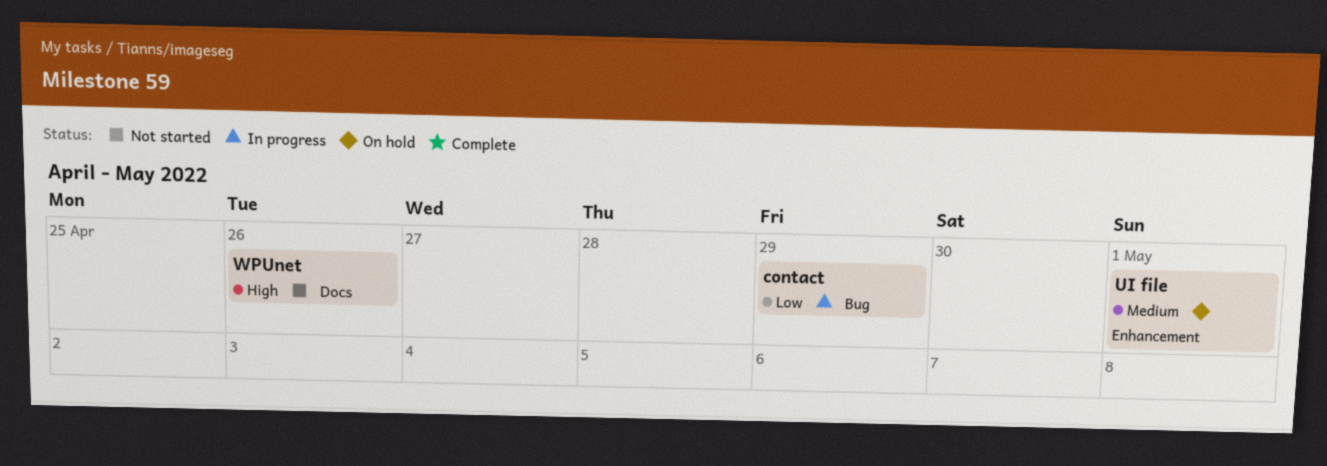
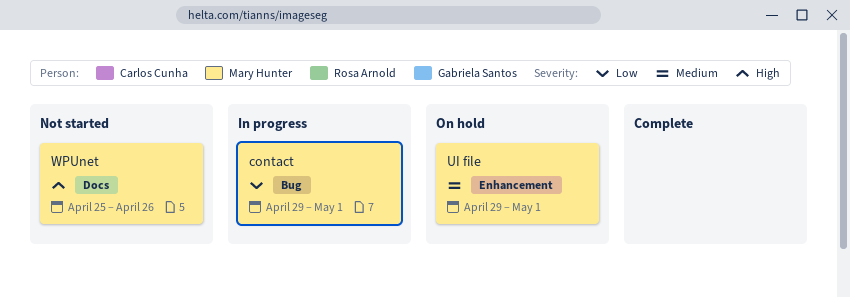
contact, due: Apr 29 -> May 1

